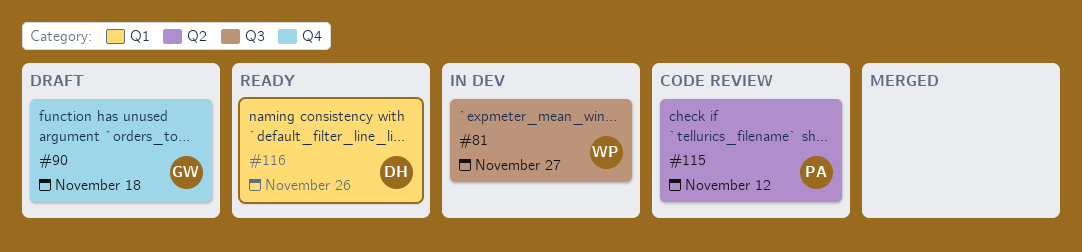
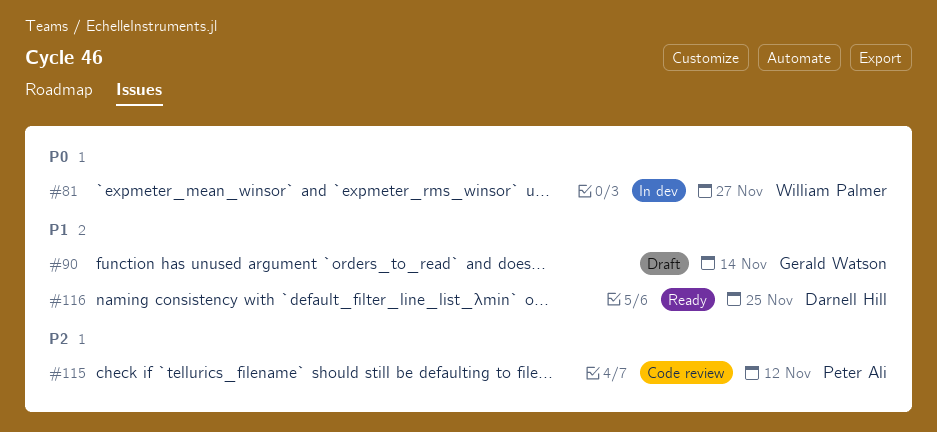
#90, due: Nov 18 -> Nov 14
#116, due: Nov 26 -> Nov 25

